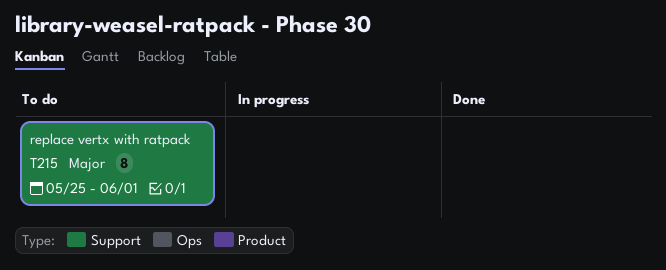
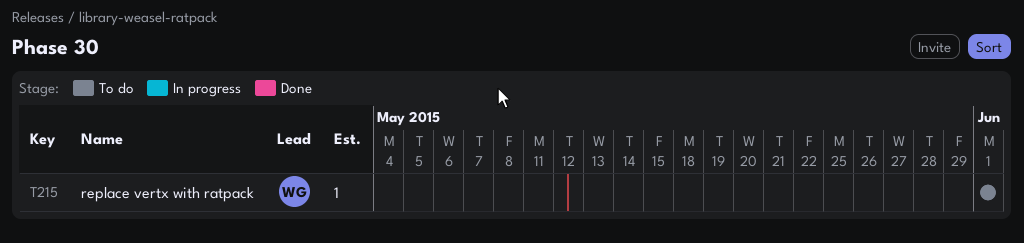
T215, estimate: 8 -> 1
T215, start: May 25 -> Jun 1

